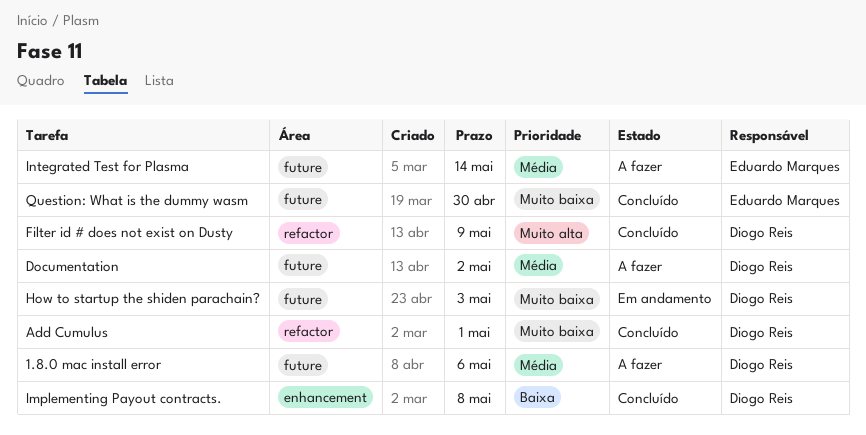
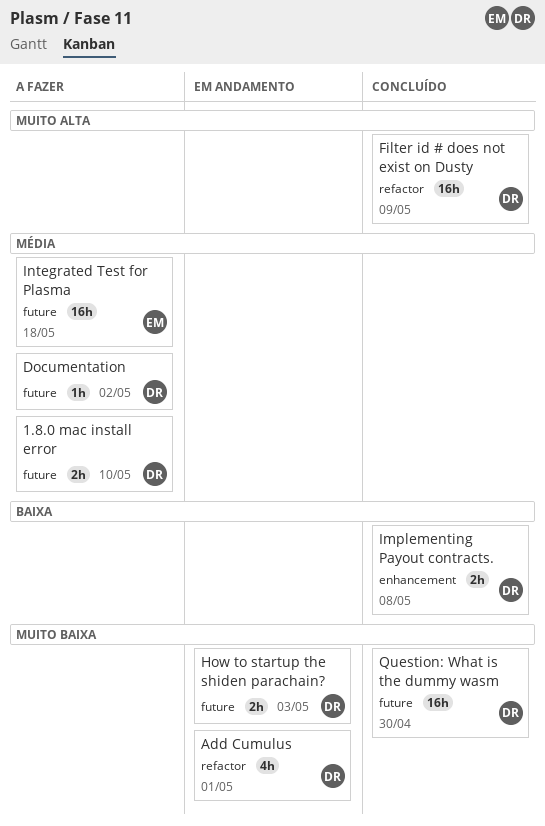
1.8.0 mac install error, due: May 6 -> May 10
Add Cumulus, status: Concluído -> Em andamento
Integrated Test for Plasma, due: May 14 -> May 18
Question: What is the dummy wasm, owner: Eduardo Marques -> Diogo Reis

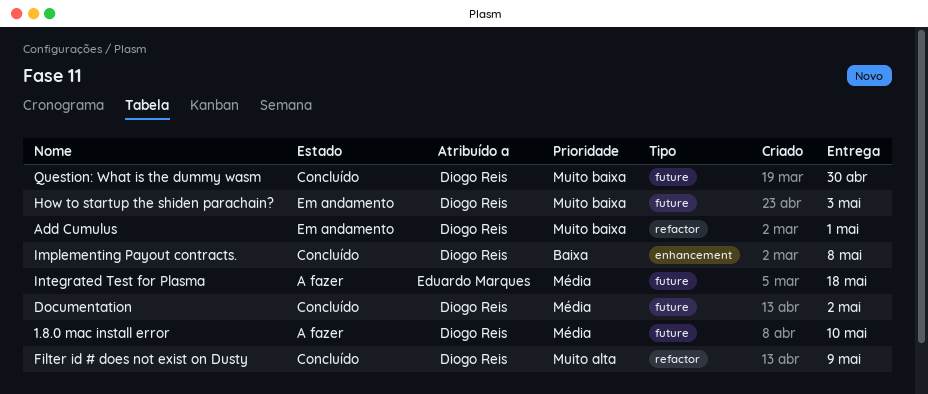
Documentation, status: A fazer -> Concluído

